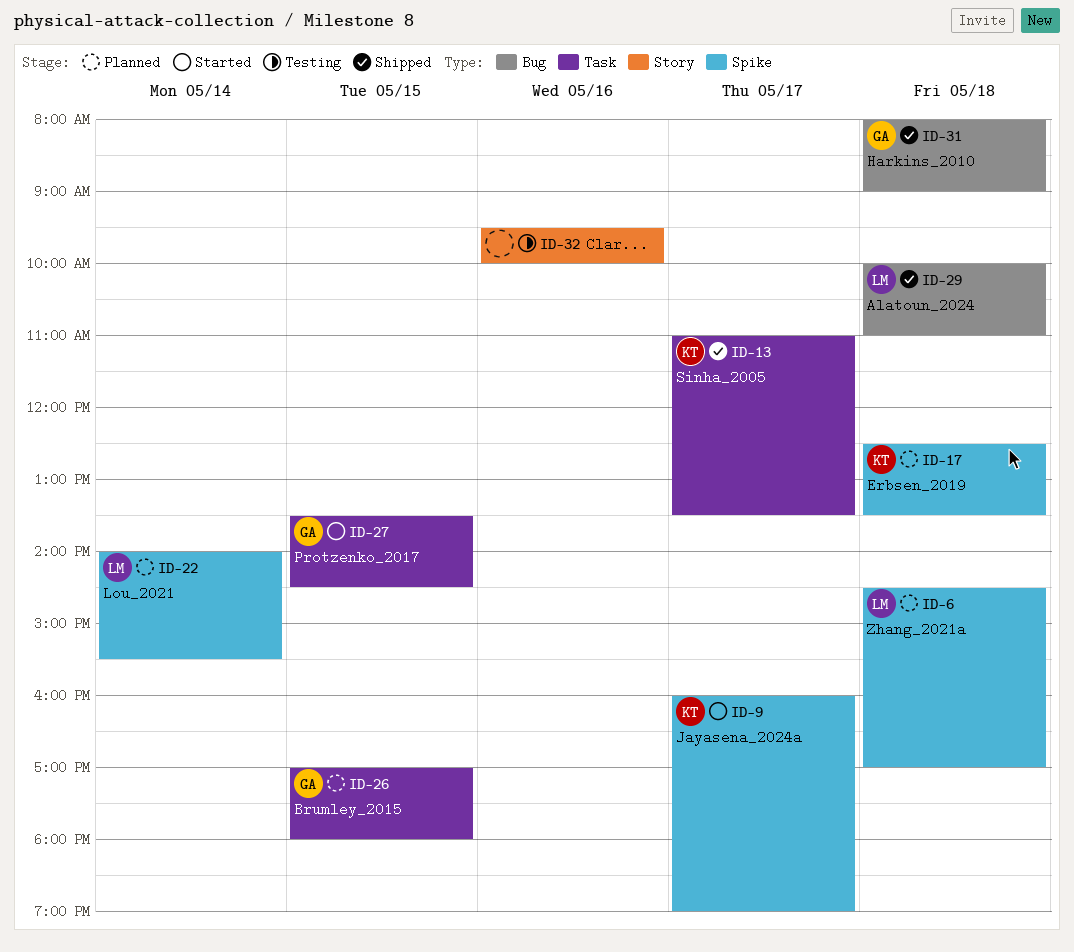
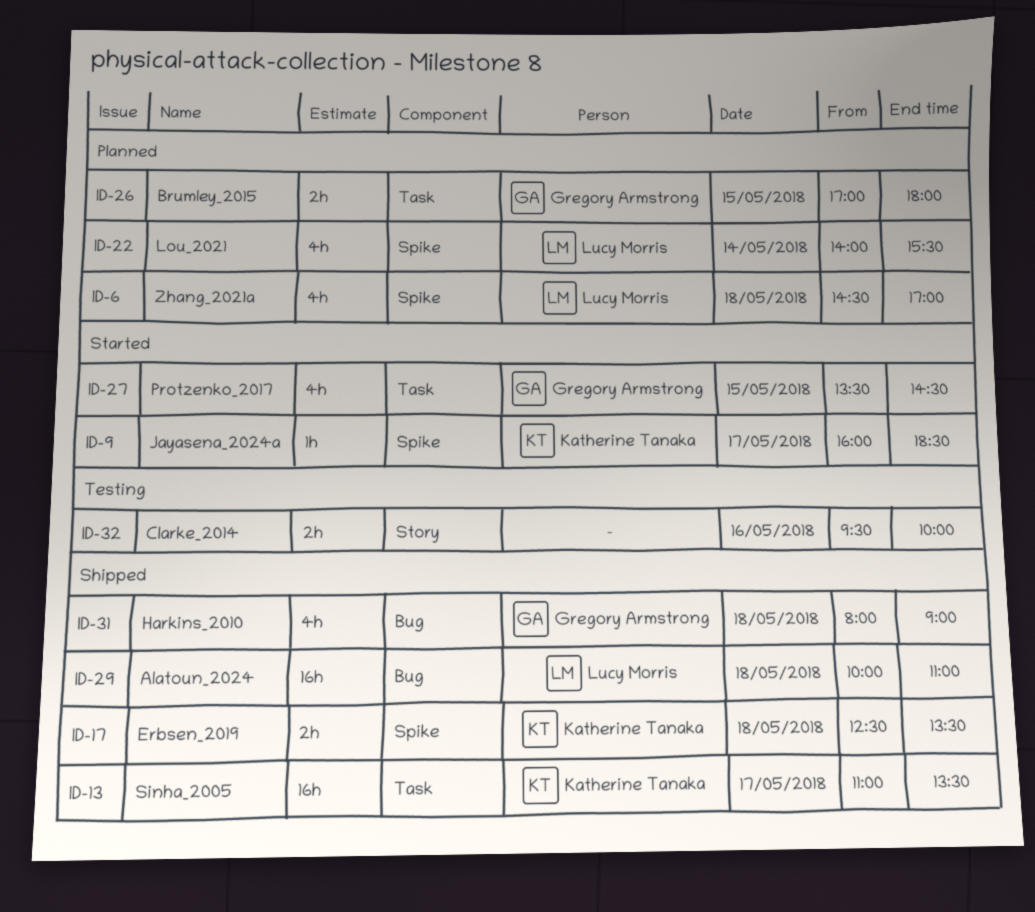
ID-9, ends: 19:00 -> 18:30
ID-17, status: Planned -> Shipped

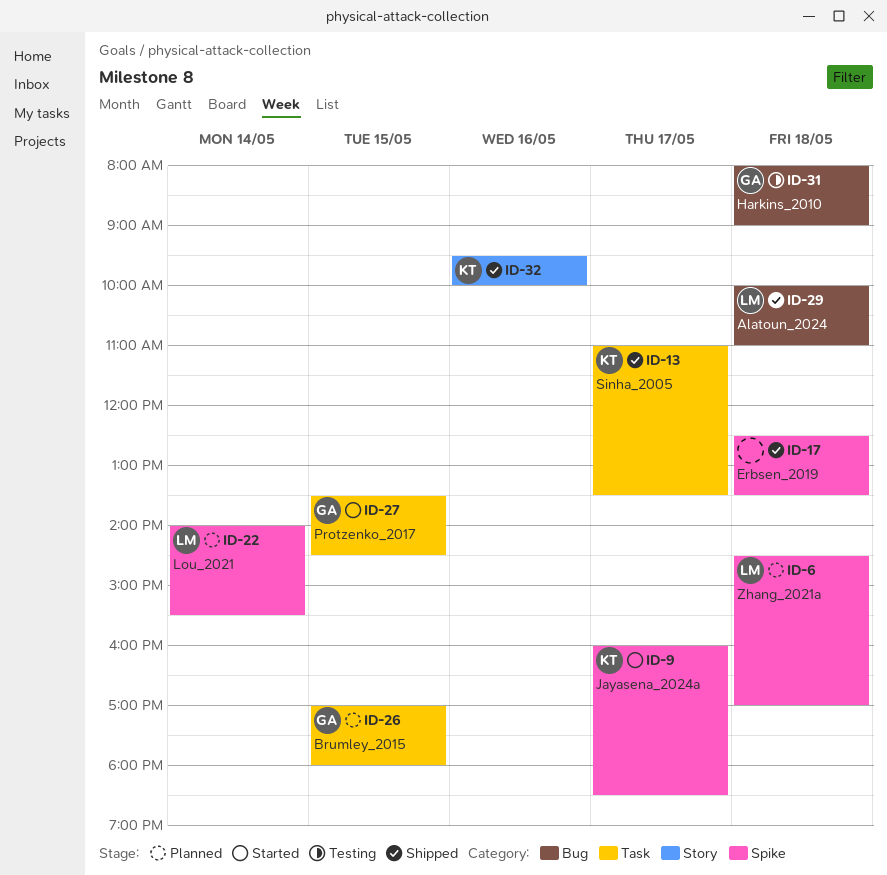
ID-17, owner: Katherine Tanaka -> none
ID-31, status: Shipped -> Testing
ID-32, status: Testing -> Shipped
ID-32, owner: none -> Katherine Tanaka

